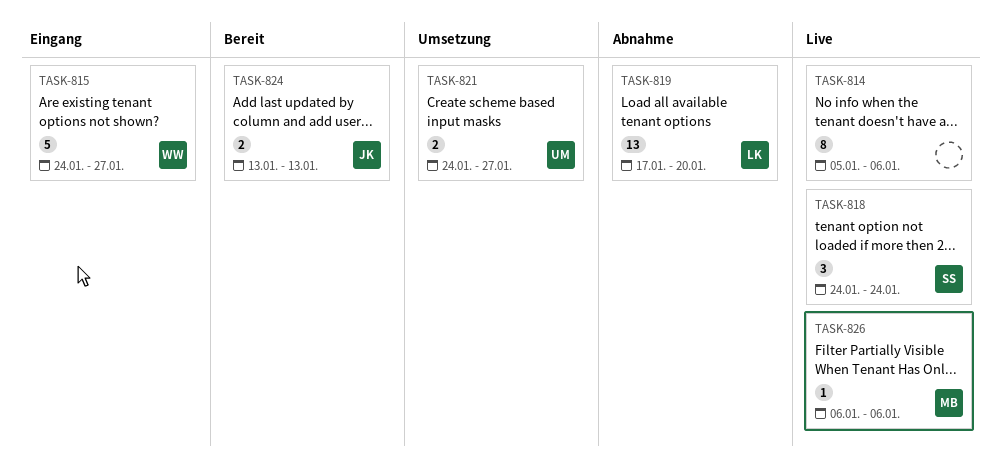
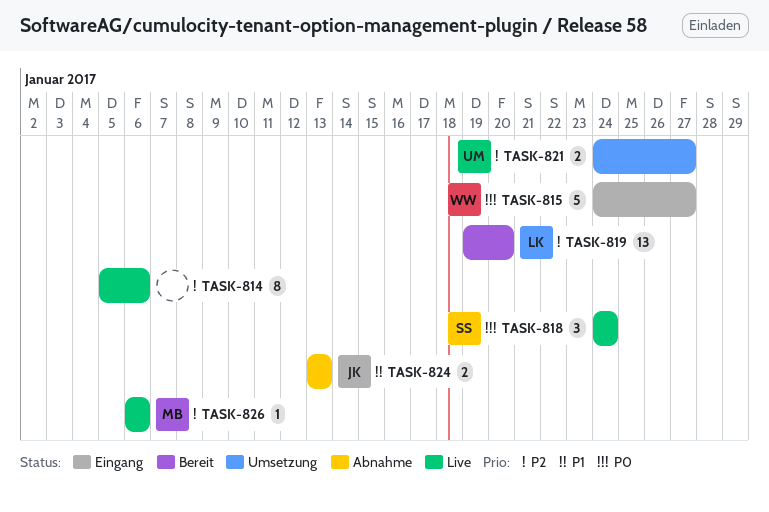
TASK-819, status: Abnahme -> Bereit
TASK-819, start: Jan 17 -> Jan 19
TASK-824, status: Bereit -> Abnahme

